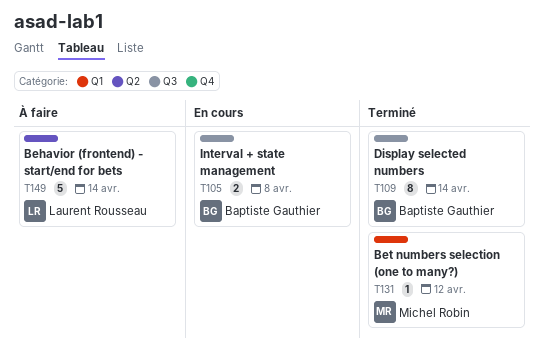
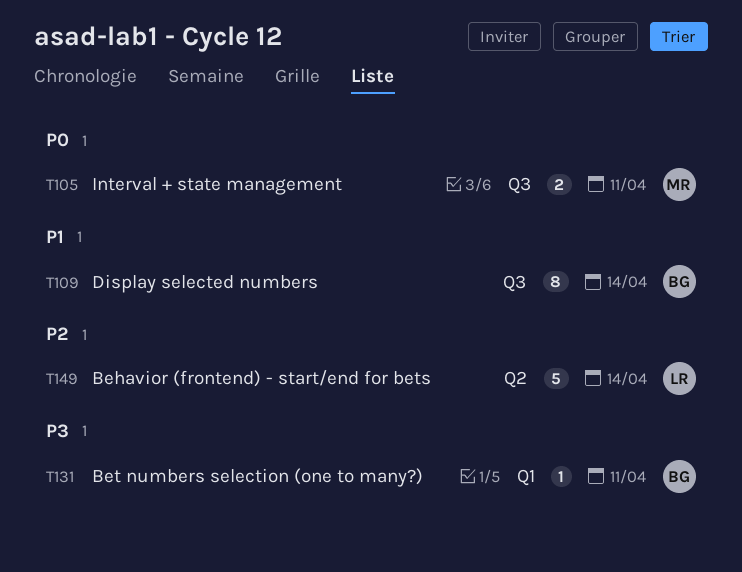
T105, owner: Baptiste Gauthier -> Michel Robin
T105, due: Apr 8 -> Apr 11
T131, owner: Michel Robin -> Baptiste Gauthier
T131, due: Apr 12 -> Apr 11

